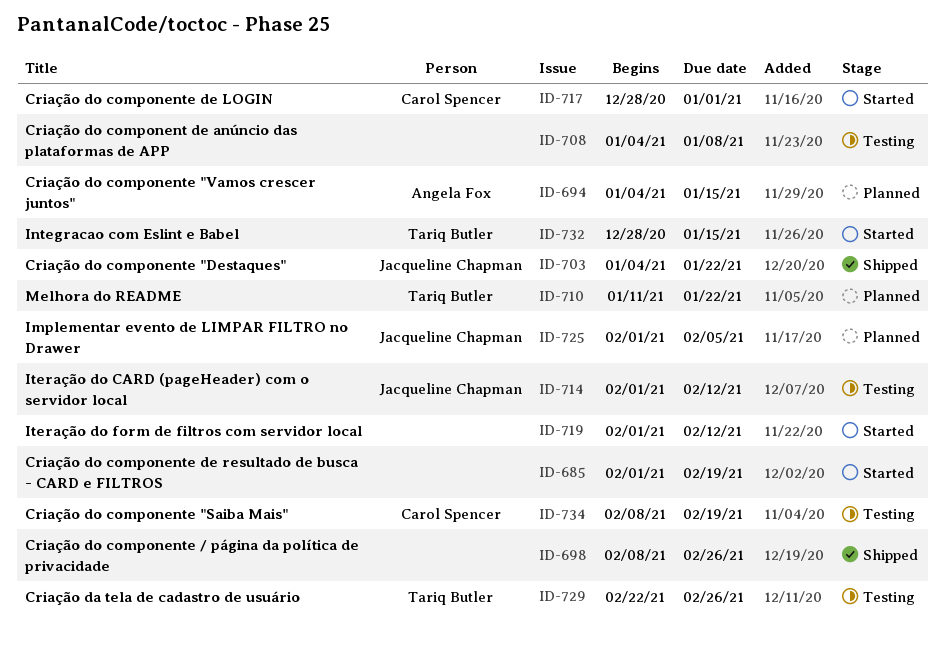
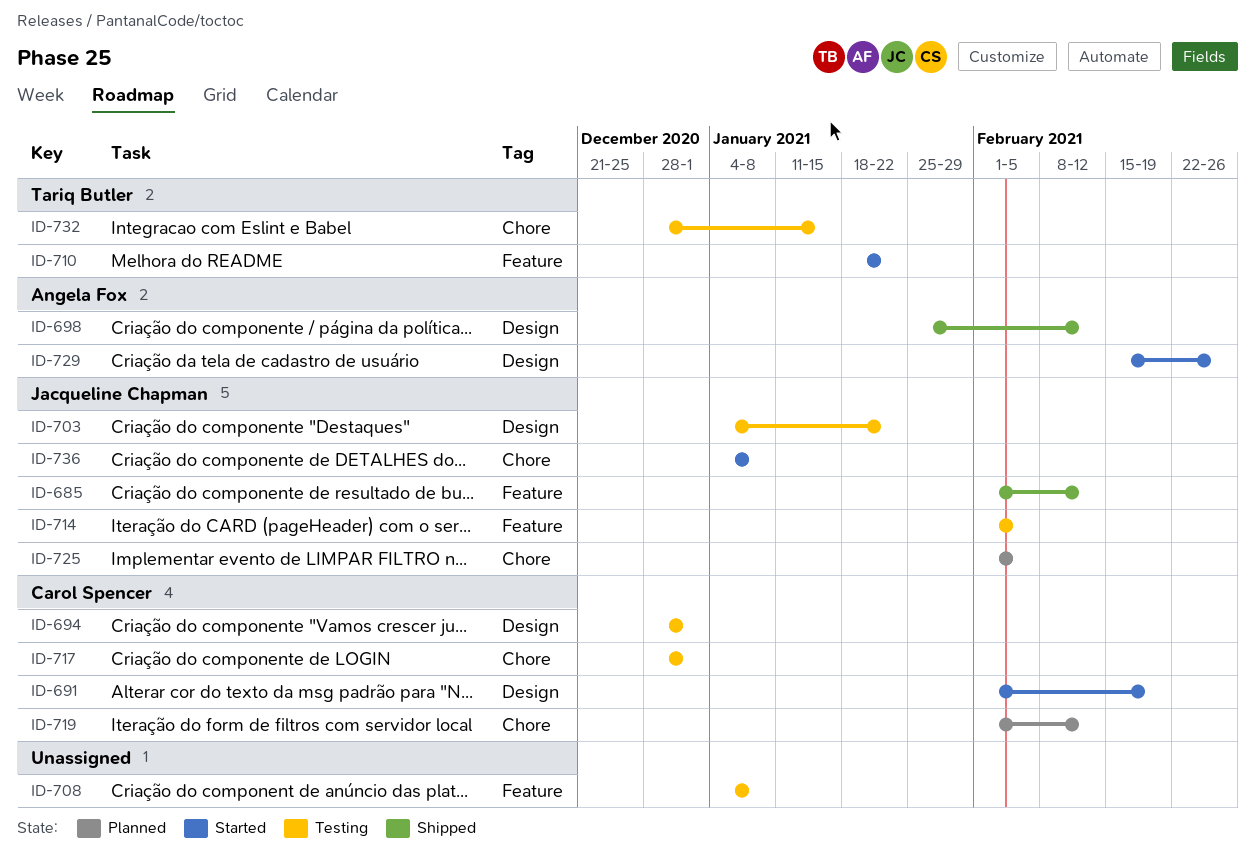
ID-685, status: Started -> Shipped
ID-685, owner: none -> Jacqueline Chapman
ID-685, due: Feb 19 -> Feb 12
ID-691: none -> present
ID-694, status: Planned -> Testing
ID-694, owner: Angela Fox -> Carol Spencer
ID-694, start: Jan 4 -> Dec 28
ID-694, due: Jan 15 -> Jan 1
ID-698, owner: none -> Angela Fox
ID-698, start: Feb 8 -> Jan 25
ID-698, due: Feb 26 -> Feb 12
ID-703, status: Shipped -> Testing
ID-710, status: Planned -> Started
ID-710, start: Jan 11 -> Jan 18
ID-714, due: Feb 12 -> Feb 5
ID-717, status: Started -> Testing
ID-719, status: Started -> Planned
ID-719, owner: none -> Carol Spencer
ID-729, status: Testing -> Started
ID-729, owner: Tariq Butler -> Angela Fox
ID-729, start: Feb 22 -> Feb 15
ID-732, status: Started -> Testing
ID-734: present -> none
ID-736: none -> present

